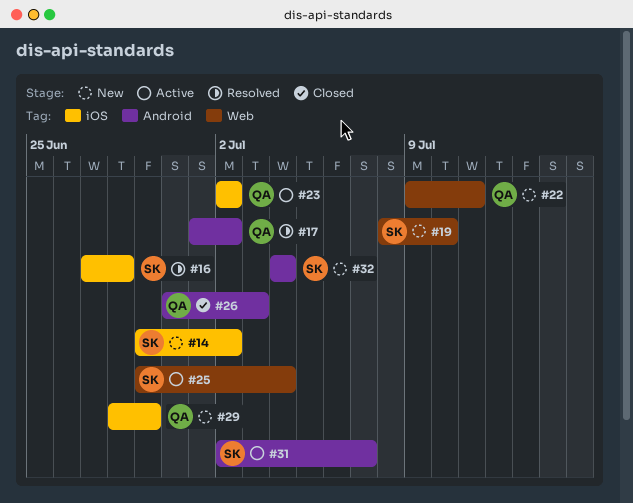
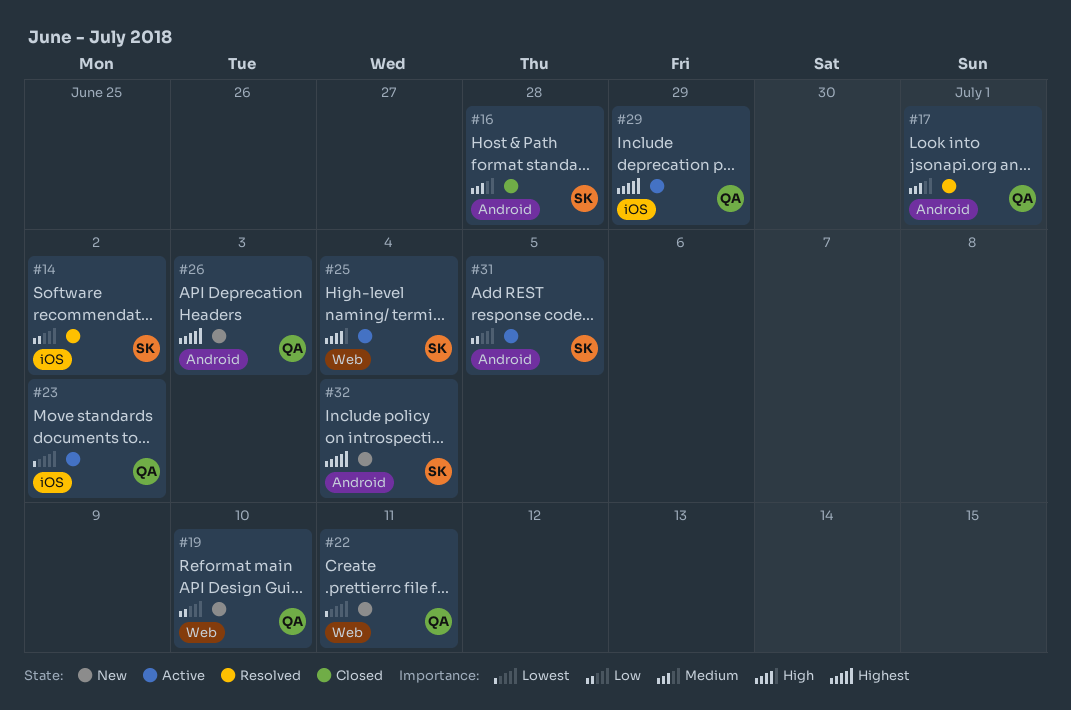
#14, status: New -> Resolved
#16, status: Resolved -> Closed
#16, label: iOS -> Android
#17, due: Jul 2 -> Jul 1
#19, owner: SK -> QA
#26, status: Closed -> New
#29, status: New -> Active
#31, due: Jul 7 -> Jul 5

